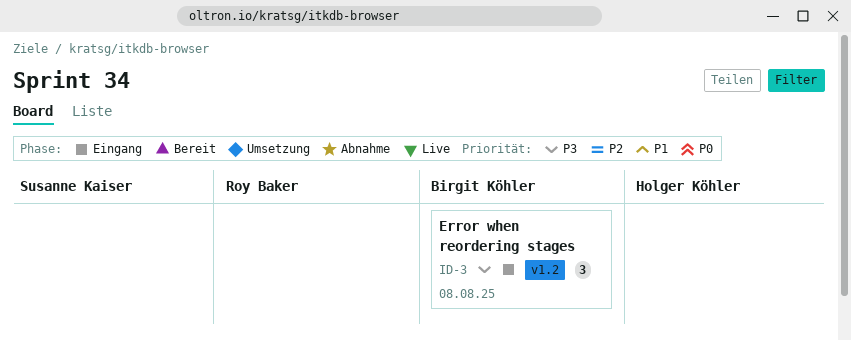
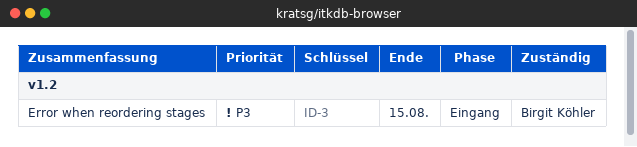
ID-3, due: Aug 8 -> Aug 15

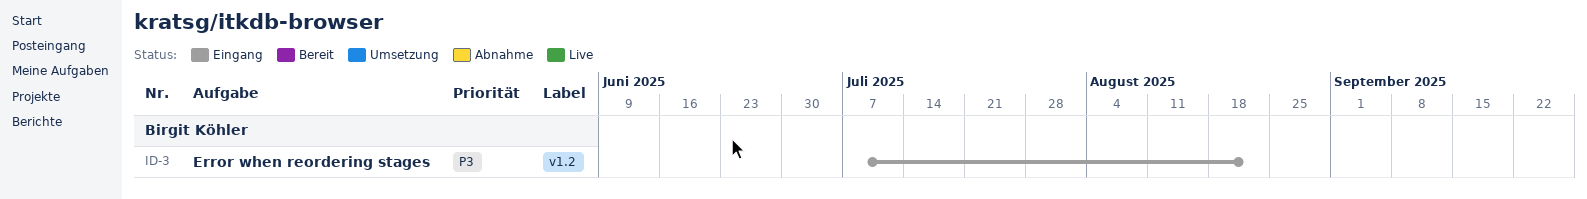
ID-3, due: Aug 15 -> Aug 22

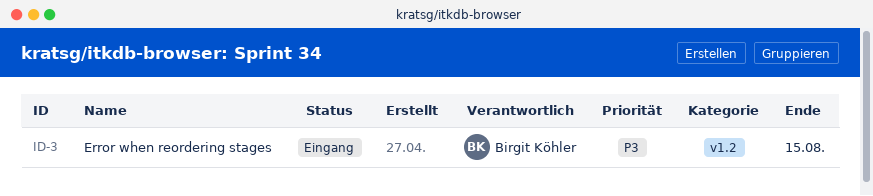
ID-3, due: Aug 22 -> Aug 15

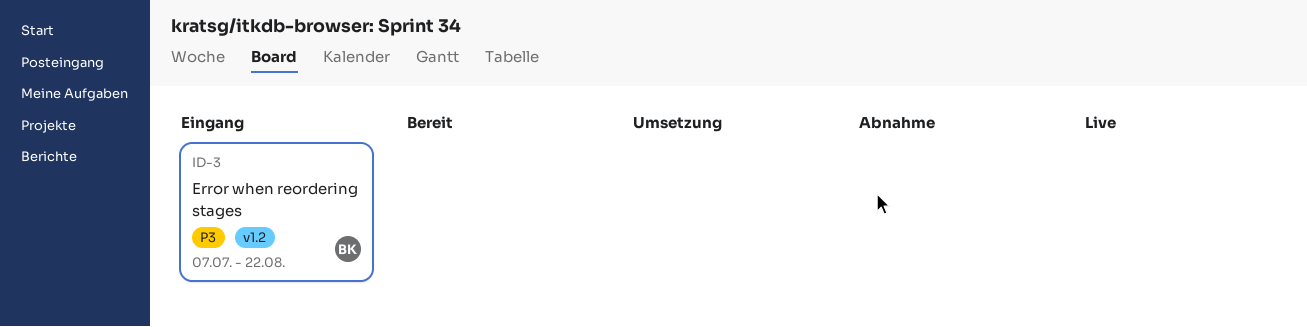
ID-3, due: Aug 15 -> Aug 22

